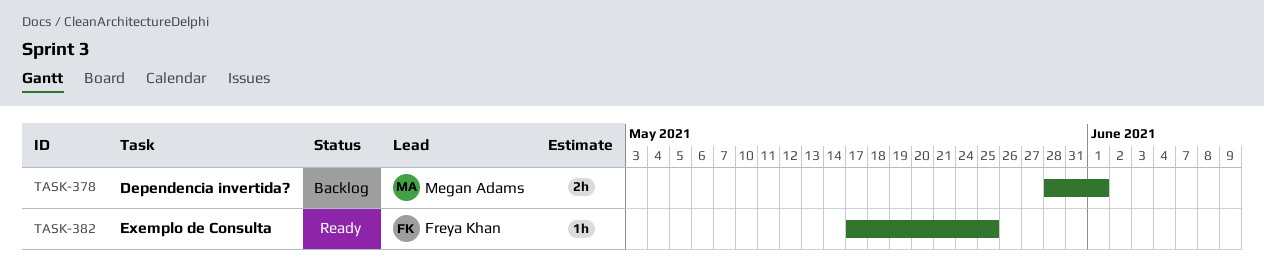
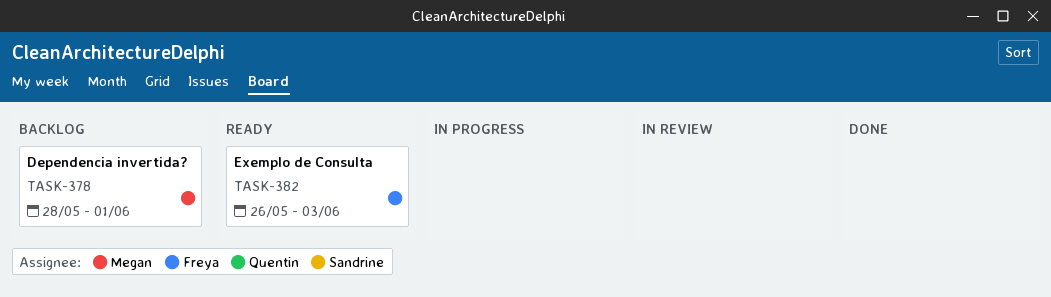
TASK-382, start: May 17 -> May 26
TASK-382, due: May 25 -> Jun 3

